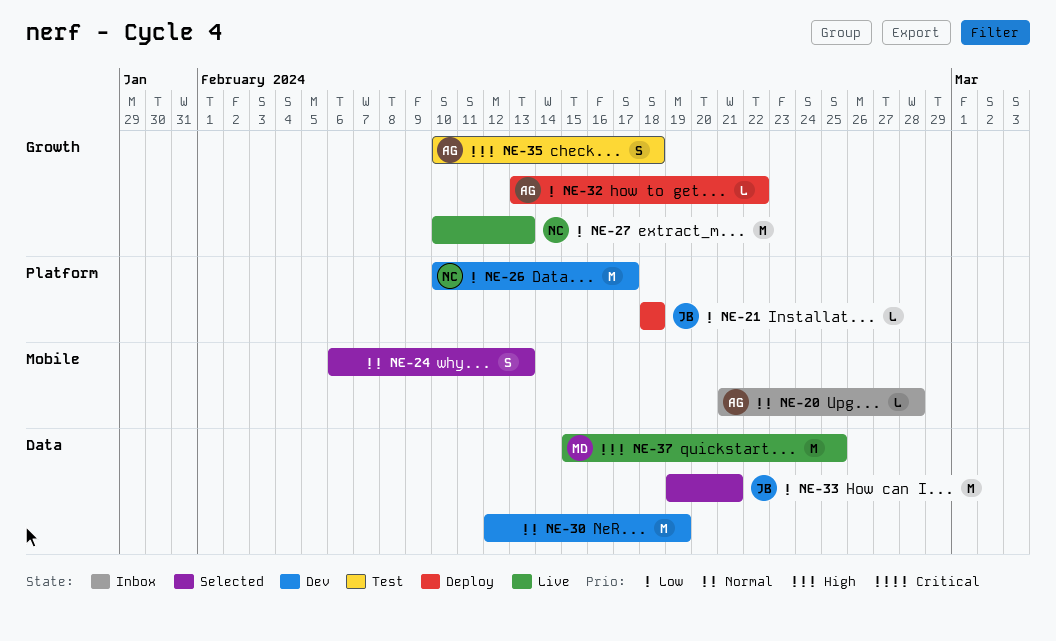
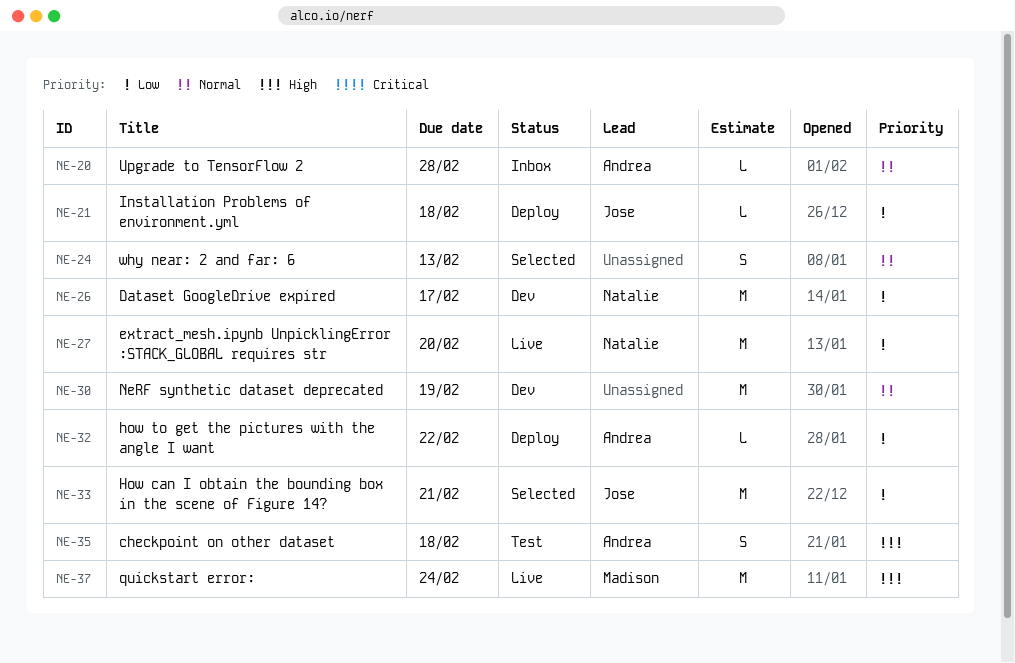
NE-27, due: Feb 13 -> Feb 20
NE-37, due: Feb 25 -> Feb 24

